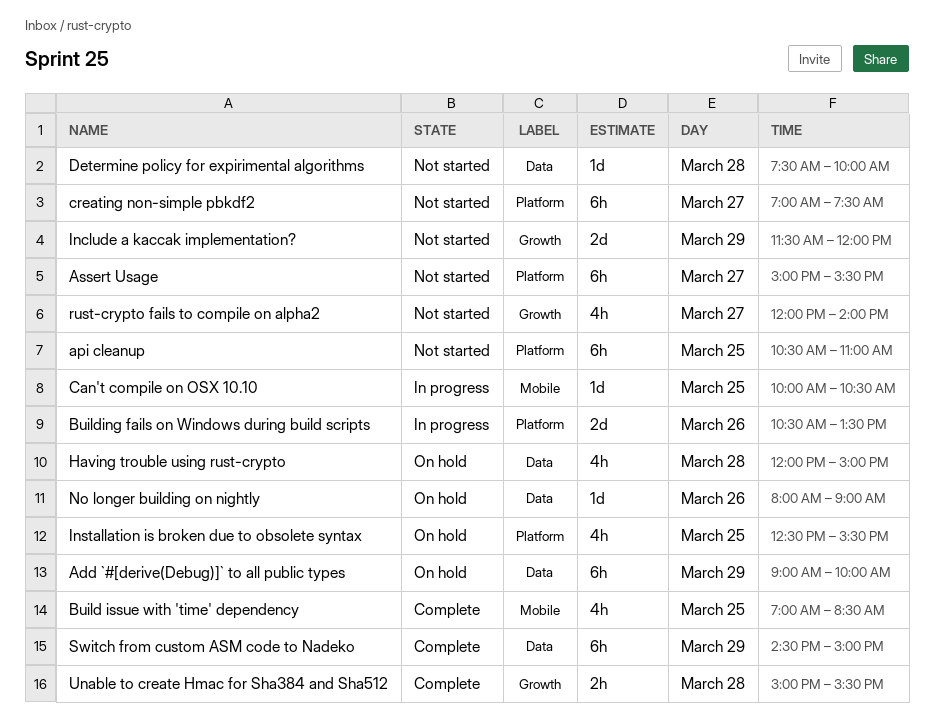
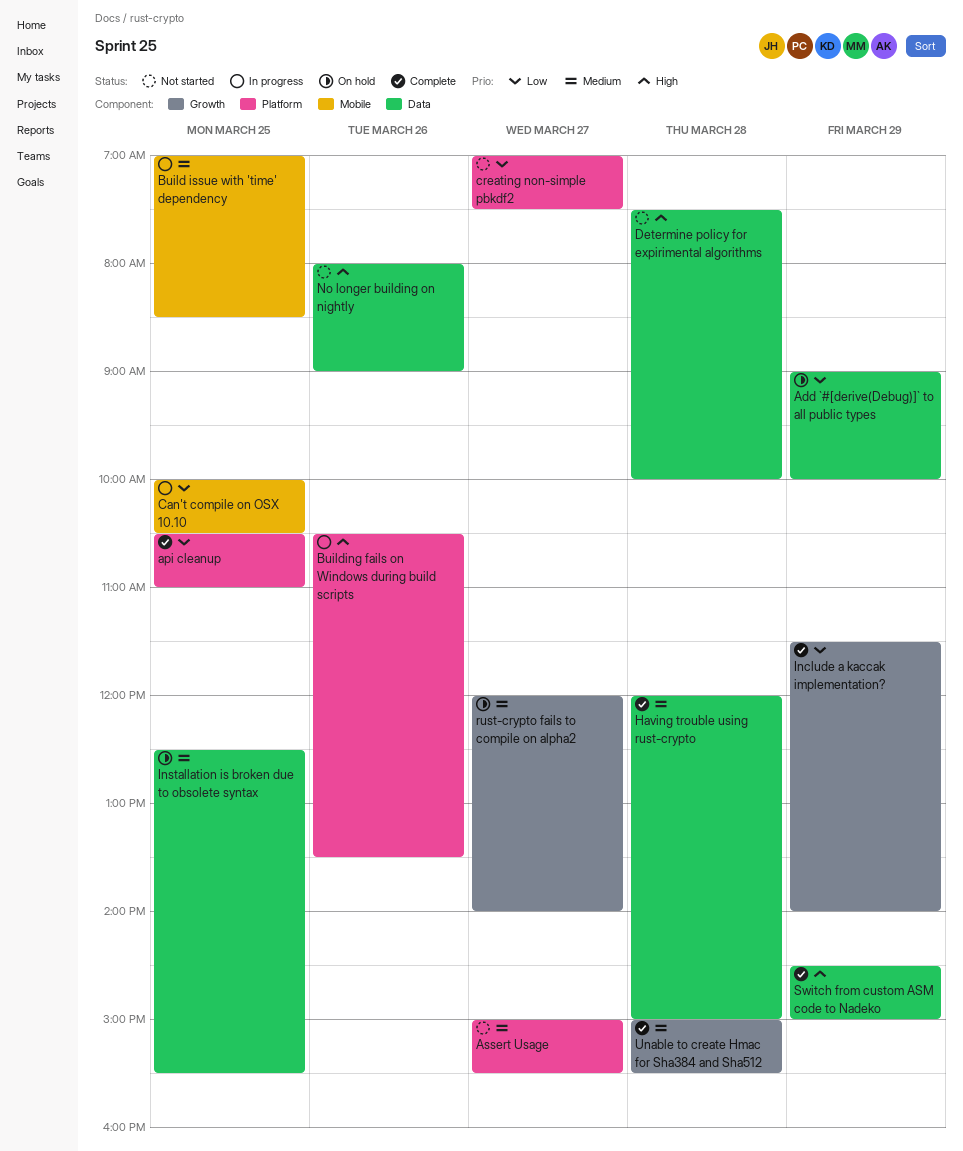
api cleanup, status: Not started -> Complete
Build issue with 'time' dependency, status: Complete -> In progress
Having trouble using rust-crypto, status: On hold -> Complete
Include a kaccak implementation?, status: Not started -> Complete
Include a kaccak implementation?, ends: 12:00 -> 14:00
Installation is broken due to obsolete syntax, label: Platform -> Data
No longer building on nightly, status: On hold -> Not started
rust-crypto fails to compile on alpha2, status: Not started -> On hold

